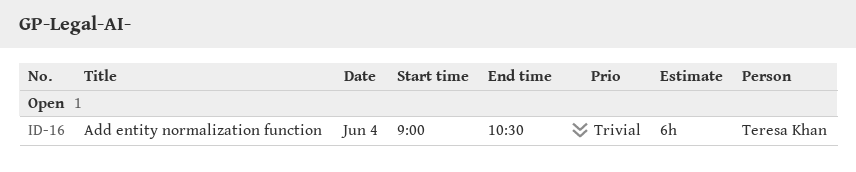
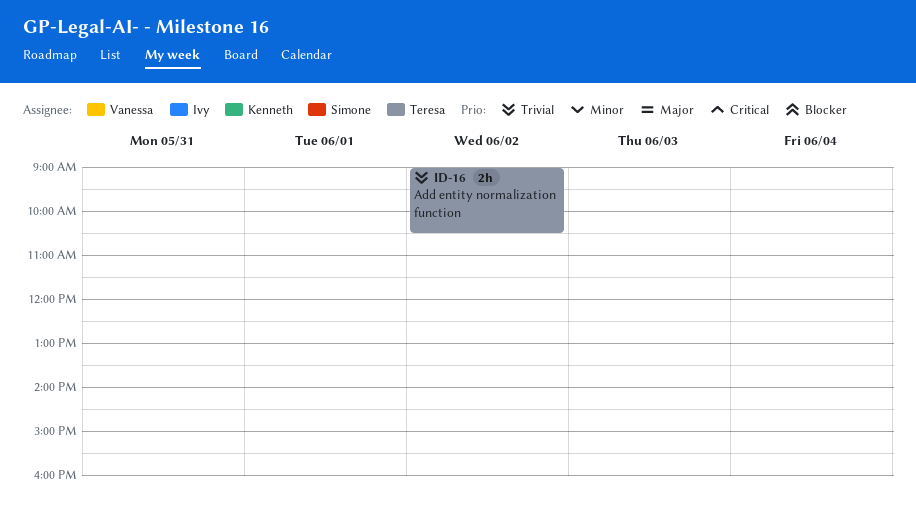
ID-16, estimate: 6h -> 2h
ID-16, day: Jun 4 -> Jun 2

